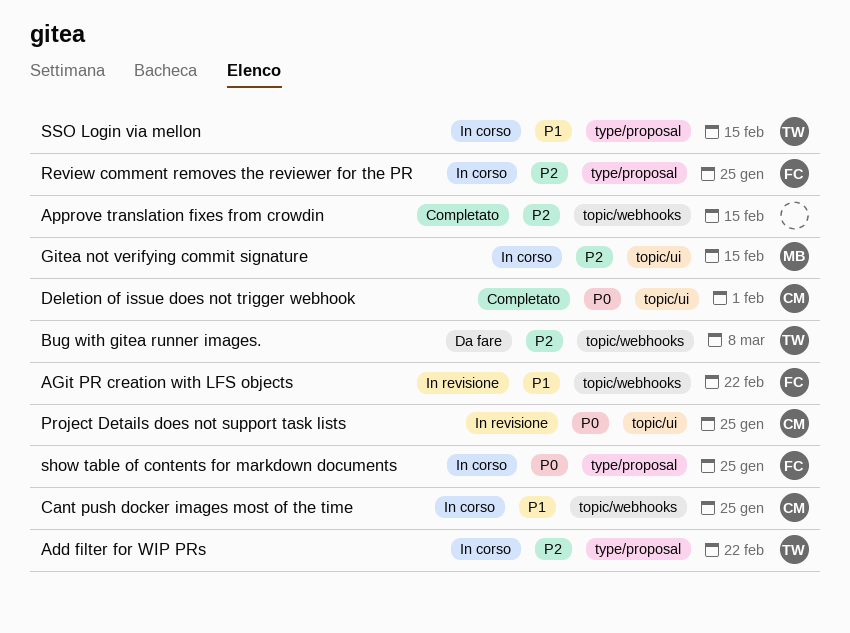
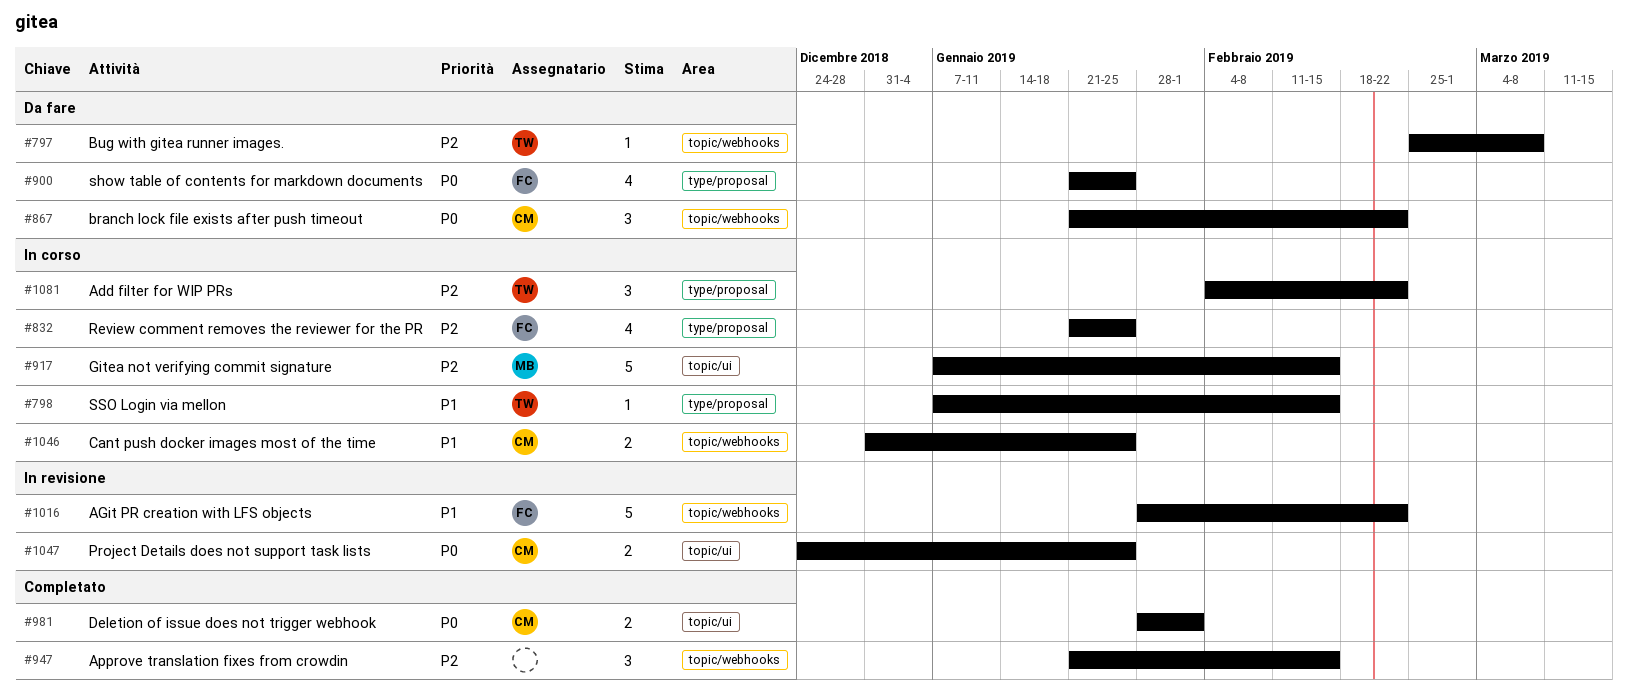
branch lock file exists after push timeout: none -> present
show table of contents for markdown documents, status: In corso -> Da fare

